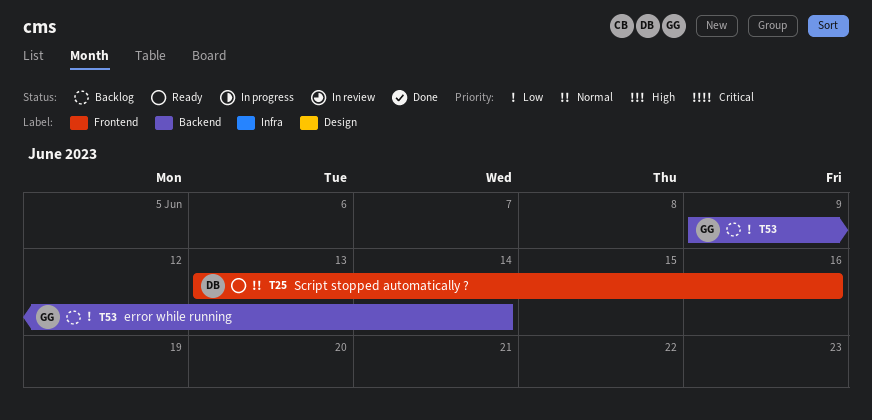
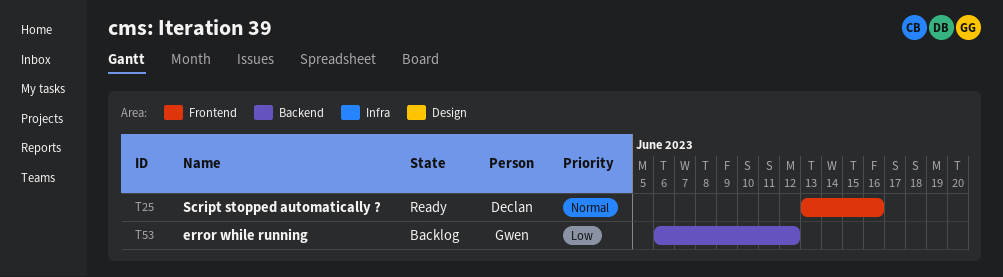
T53, start: Jun 9 -> Jun 6
T53, due: Jun 14 -> Jun 12

